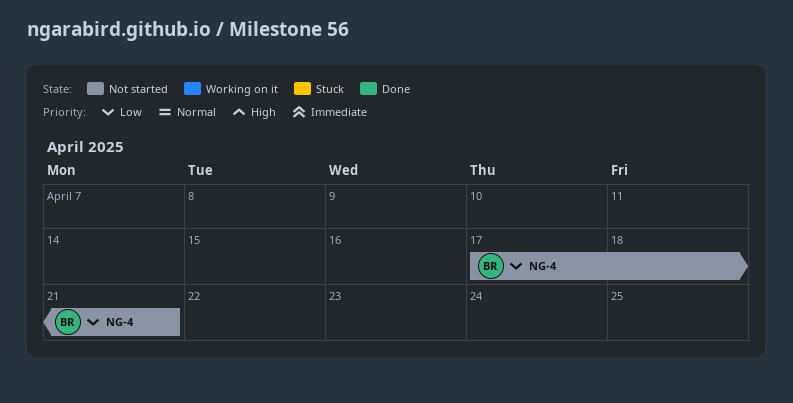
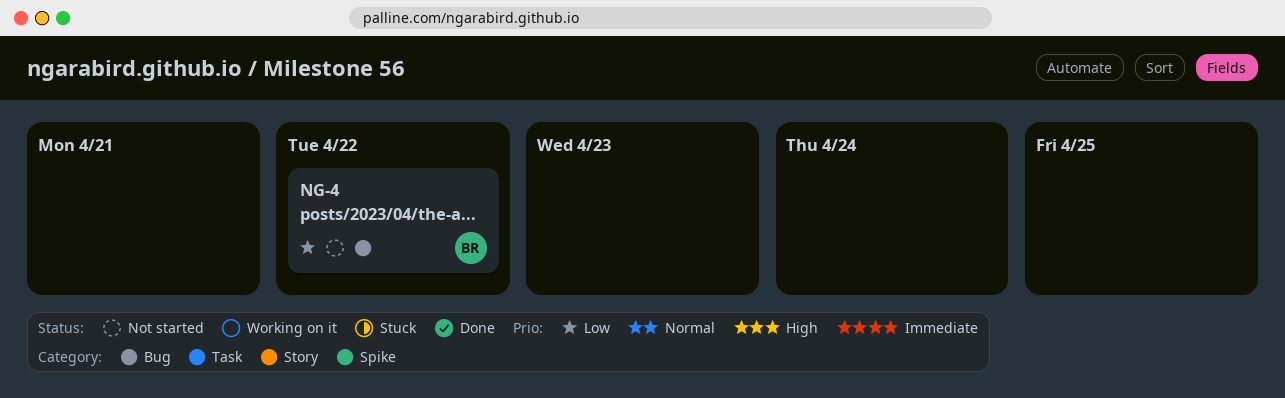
NG-4, due: Apr 21 -> Apr 22

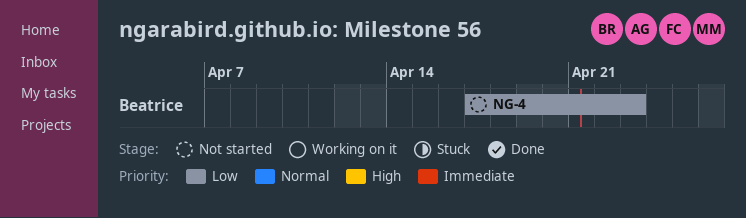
NG-4, due: Apr 22 -> Apr 23

